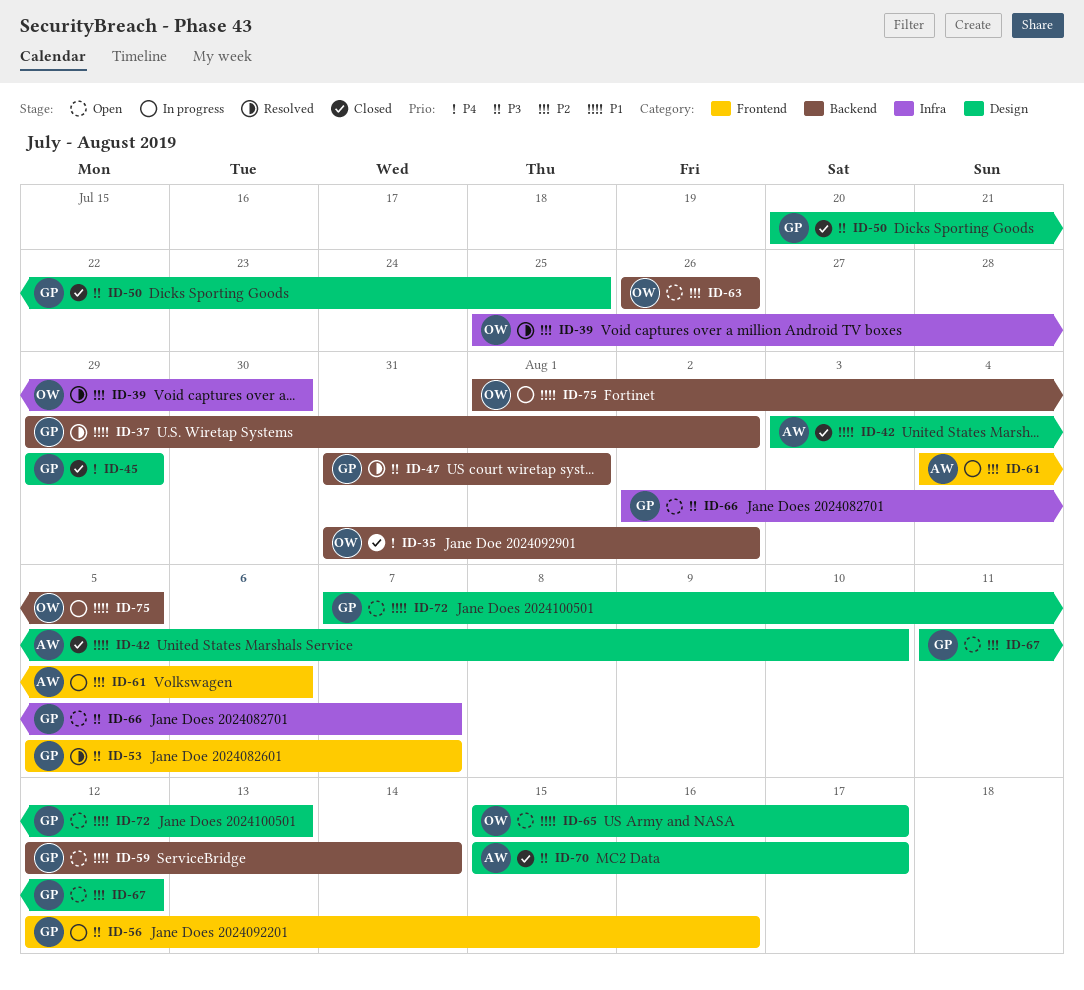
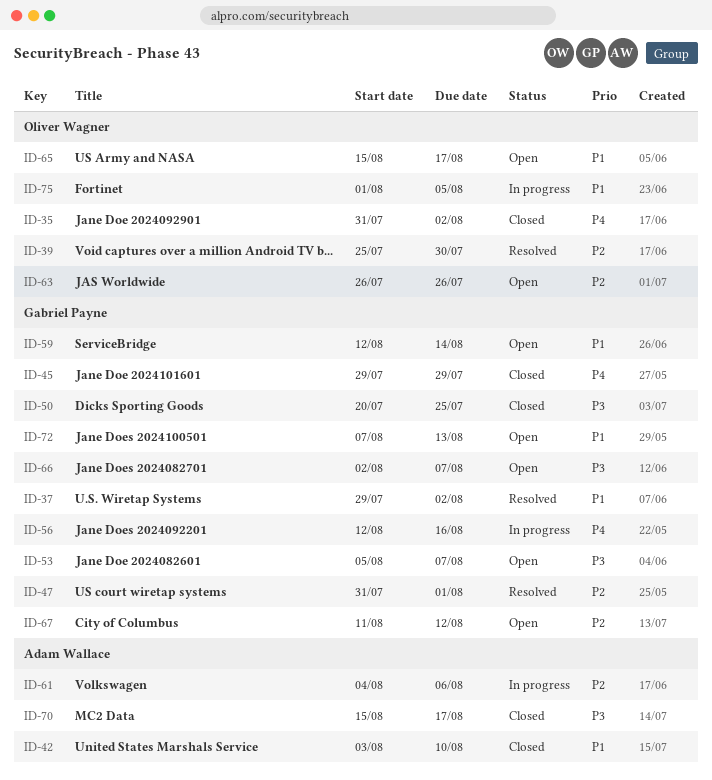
ID-47, priority: P3 -> P2
ID-53, status: Resolved -> Open
ID-56, priority: P3 -> P4

